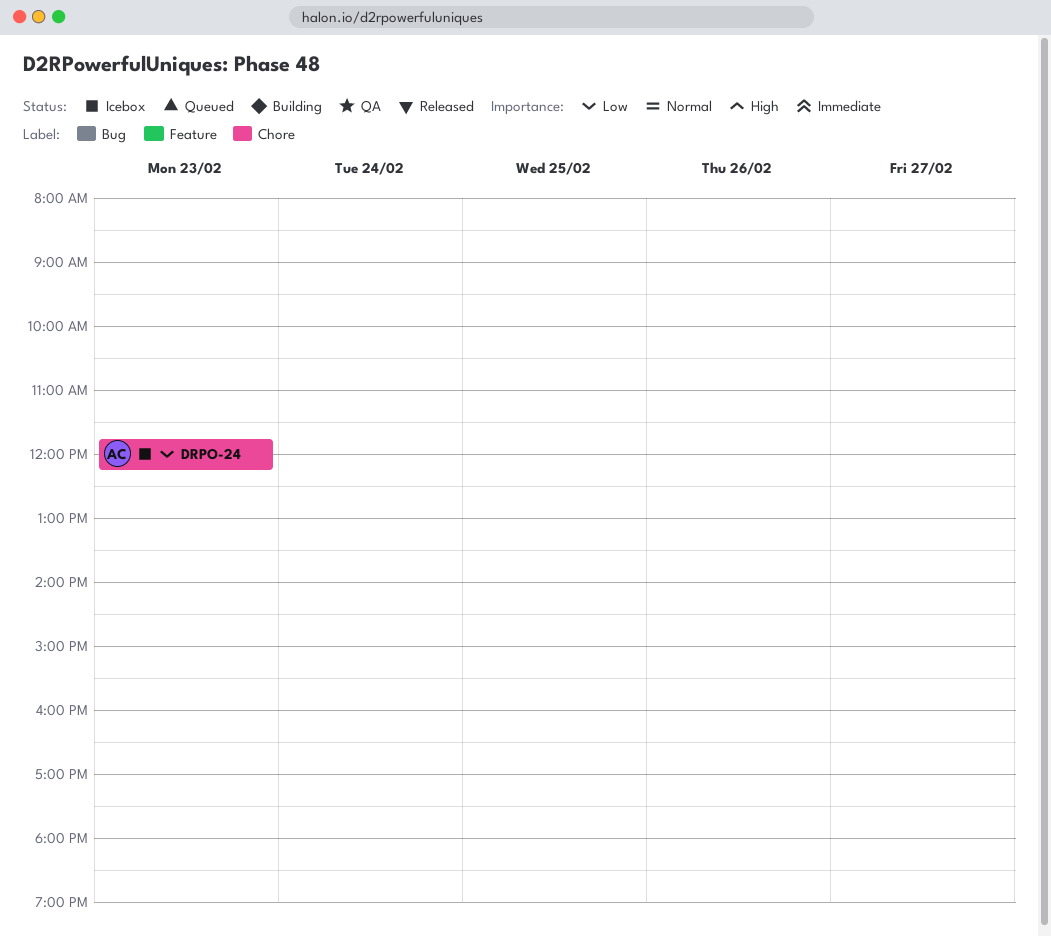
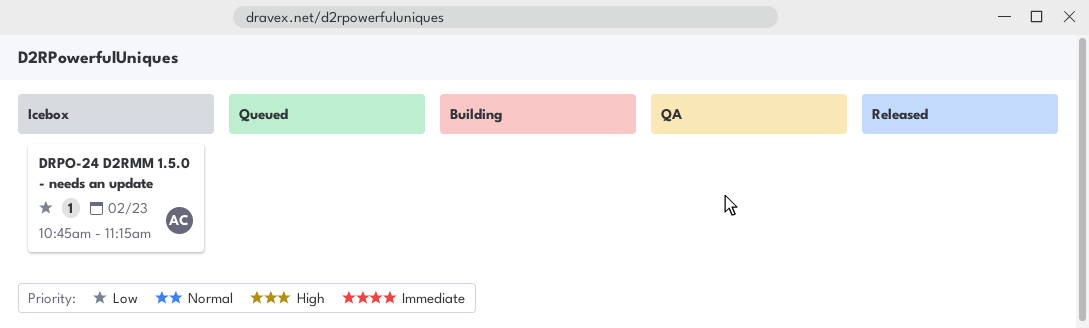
DRPO-24, begins: 11:45 -> 10:45
DRPO-24, ends: 12:15 -> 11:15

